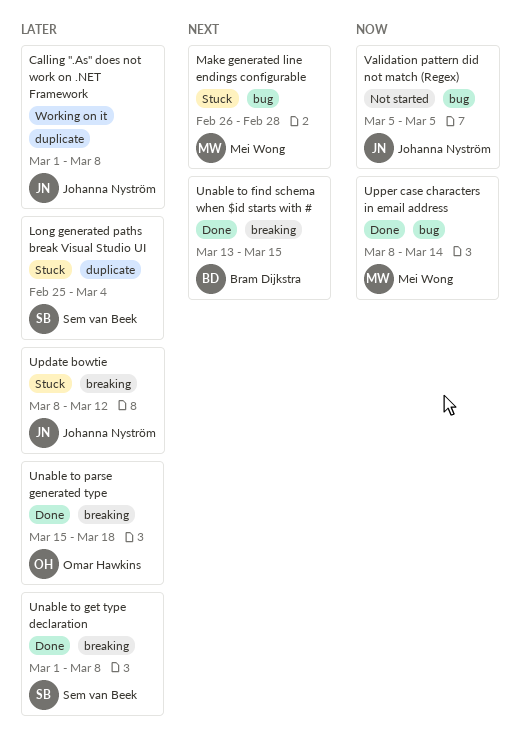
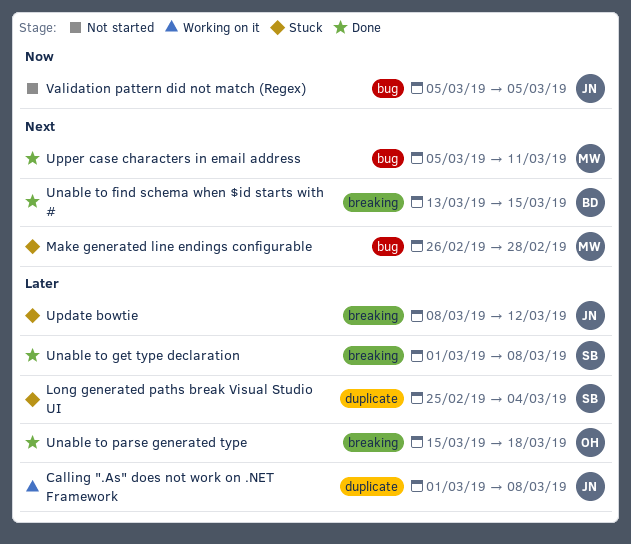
Upper case characters in email address, priority: Now -> Next
Upper case characters in email address, start: Mar 8 -> Mar 5
Upper case characters in email address, due: Mar 14 -> Mar 11

